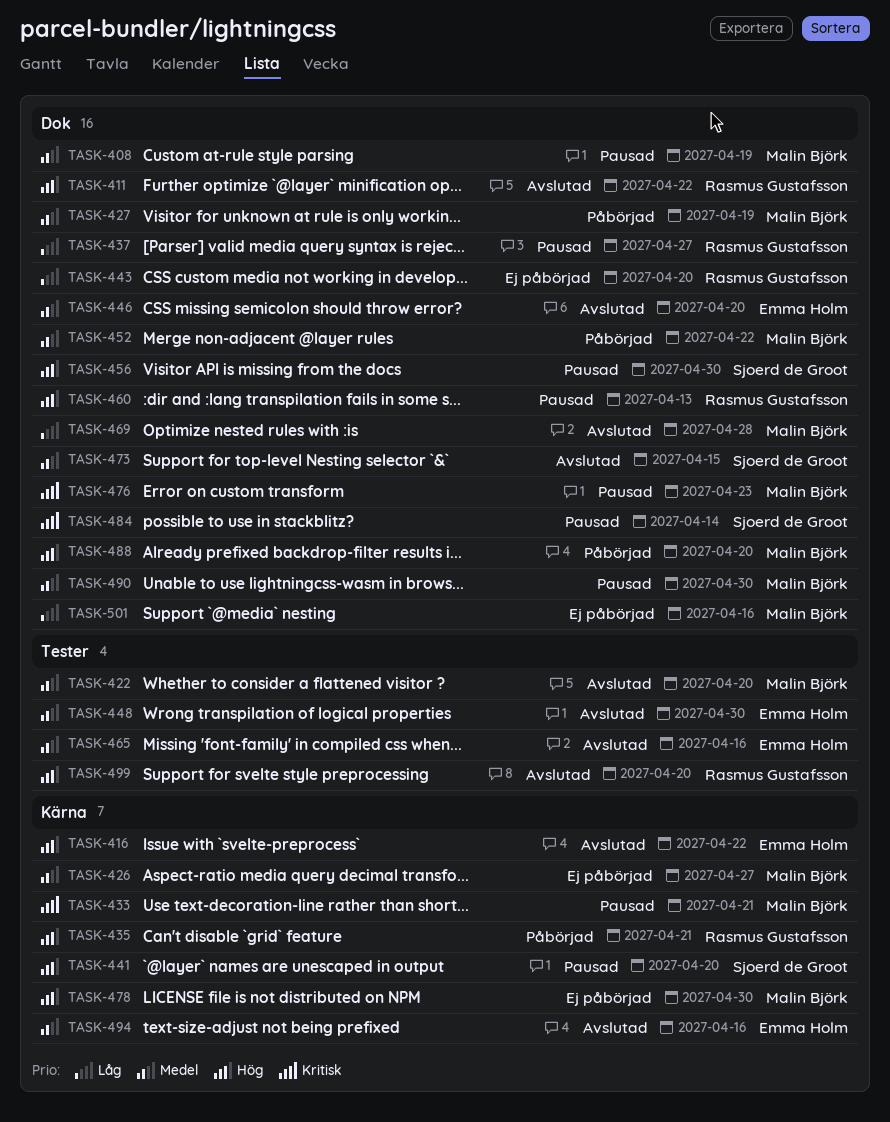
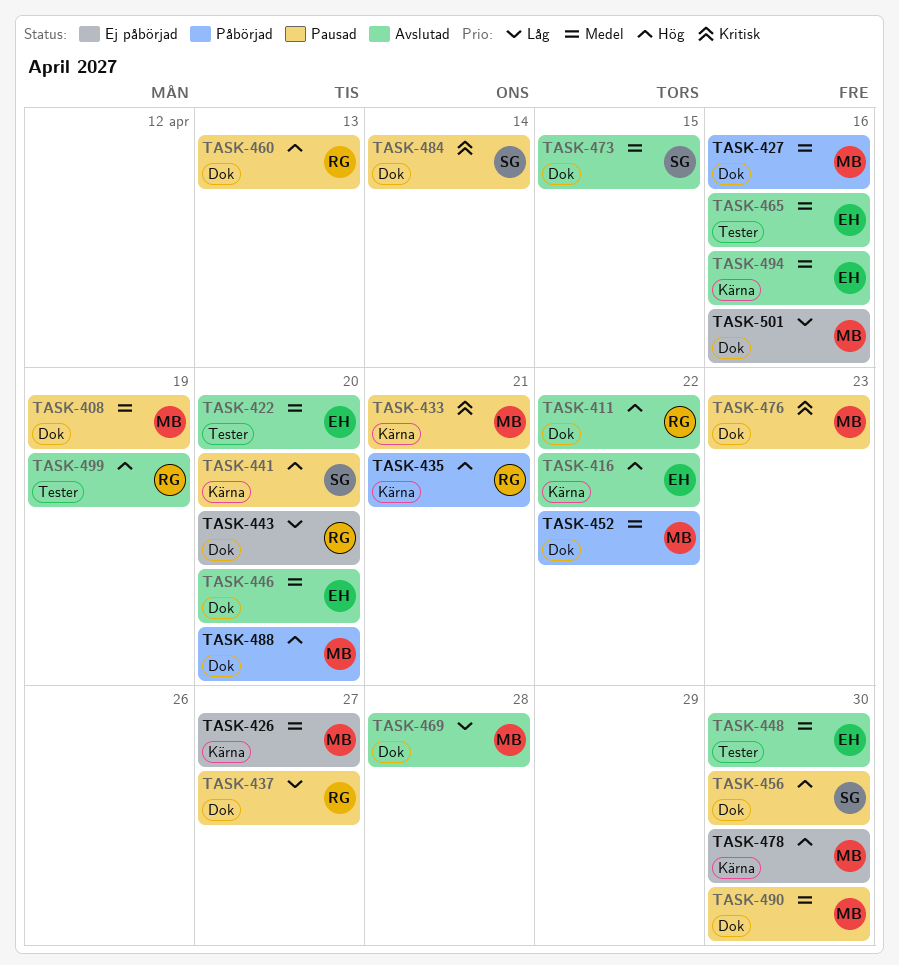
TASK-422, owner: Malin Björk -> Emma Holm
TASK-427, due: Apr 19 -> Apr 16
TASK-499, due: Apr 20 -> Apr 19

